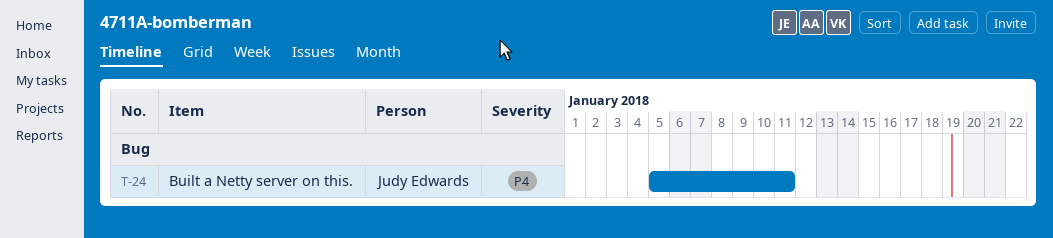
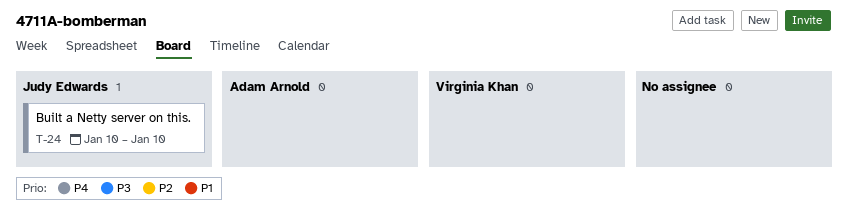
T-24, start: Jan 5 -> Jan 10
T-24, due: Jan 11 -> Jan 10

